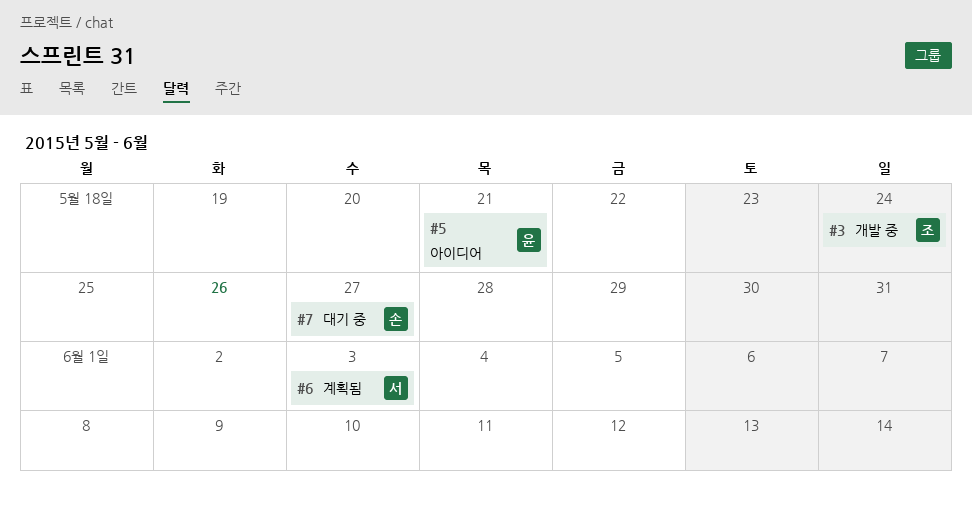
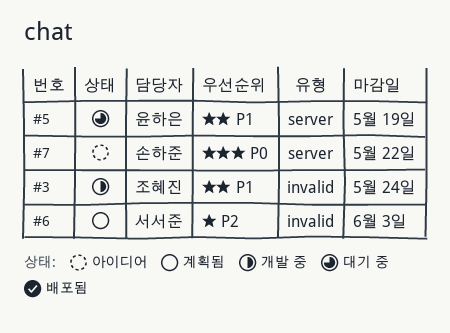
#5, status: 아이디어 -> 대기 중
#5, due: May 21 -> May 19
#7, status: 대기 중 -> 아이디어
#7, due: May 27 -> May 22

